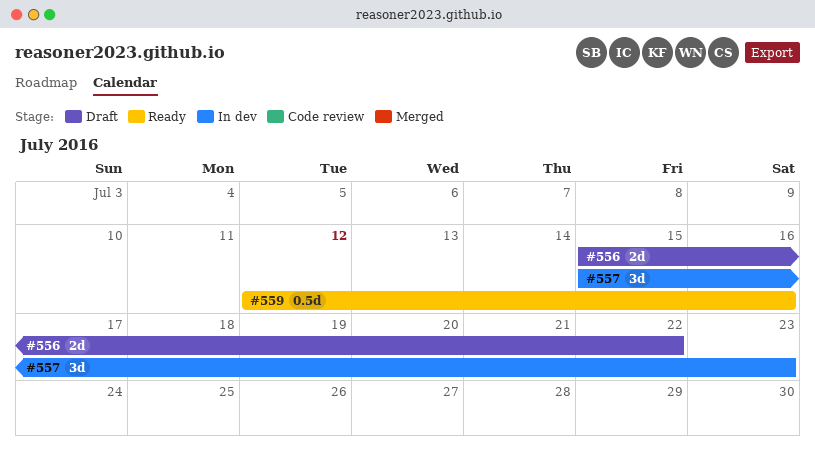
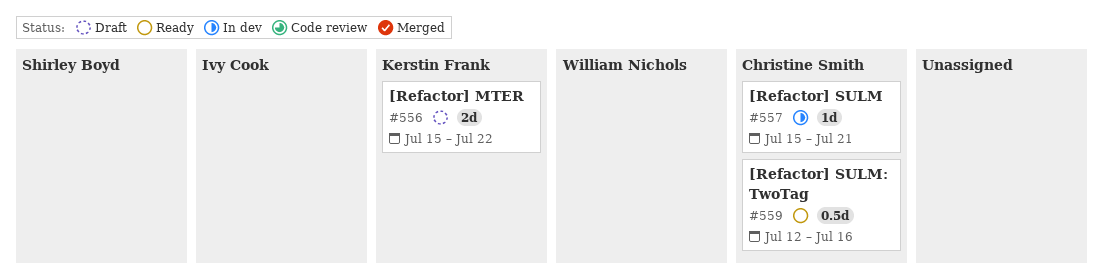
#557, estimate: 3d -> 1d
#557, due: Jul 23 -> Jul 21

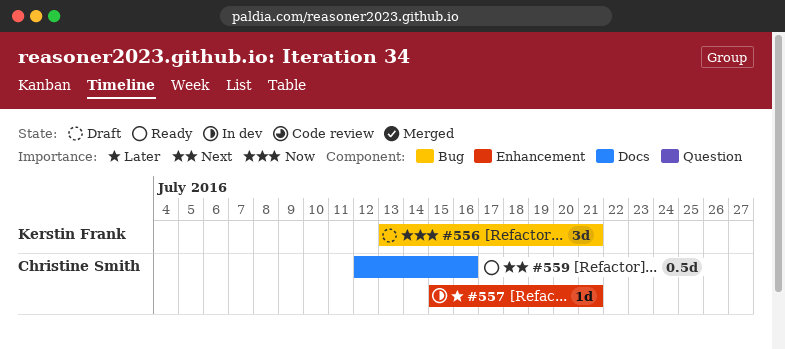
#556, estimate: 2d -> 3d
#556, start: Jul 15 -> Jul 13
#556, due: Jul 22 -> Jul 21

